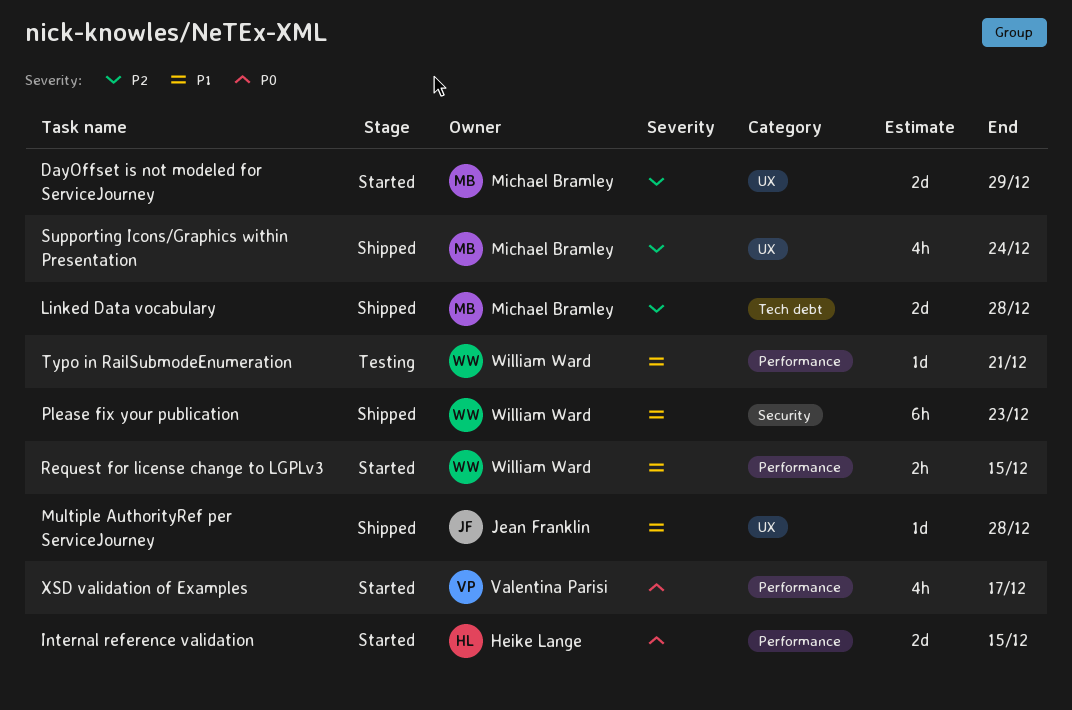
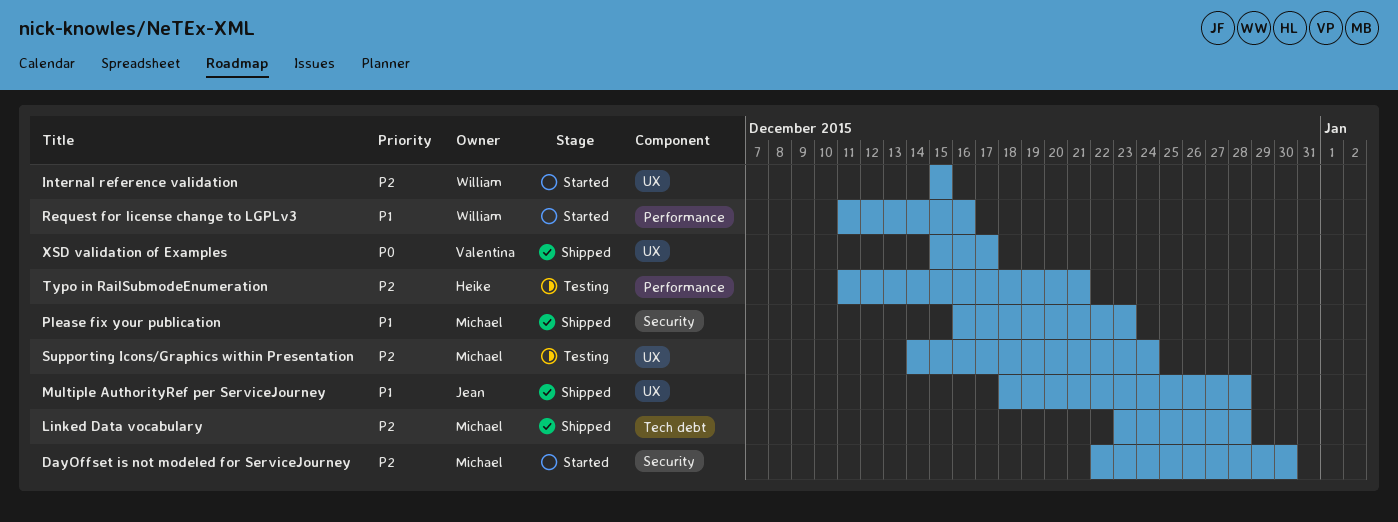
DayOffset is not modeled for ServiceJourney, label: UX -> Security
DayOffset is not modeled for ServiceJourney, due: Dec 29 -> Dec 30
Internal reference validation, owner: Heike Lange -> William Ward
Internal reference validation, priority: P0 -> P2
Internal reference validation, label: Performance -> UX
Please fix your publication, owner: William Ward -> Michael Bramley
Request for license change to LGPLv3, due: Dec 15 -> Dec 16
Supporting Icons/Graphics within Presentation, status: Shipped -> Testing
Typo in RailSubmodeEnumeration, owner: William Ward -> Heike Lange
Typo in RailSubmodeEnumeration, priority: P1 -> P2
XSD validation of Examples, status: Started -> Shipped
XSD validation of Examples, label: Performance -> UX

